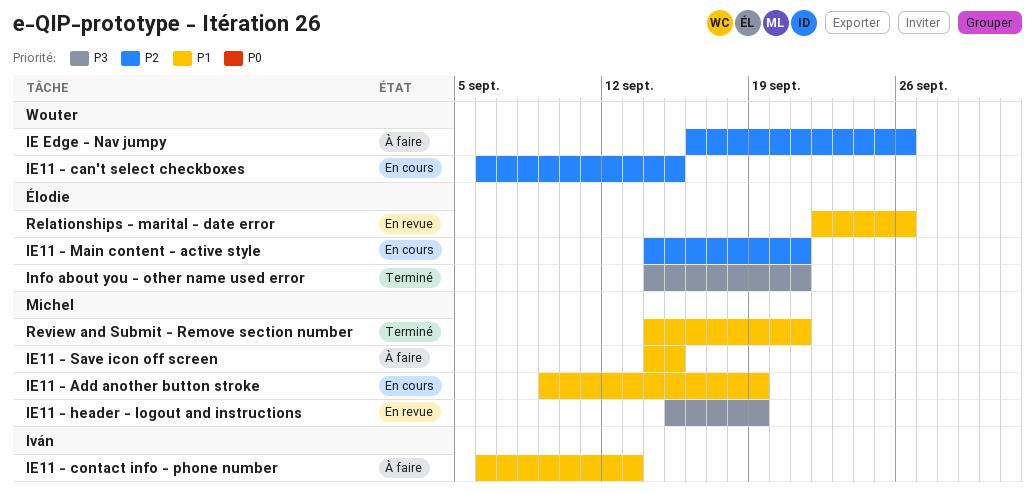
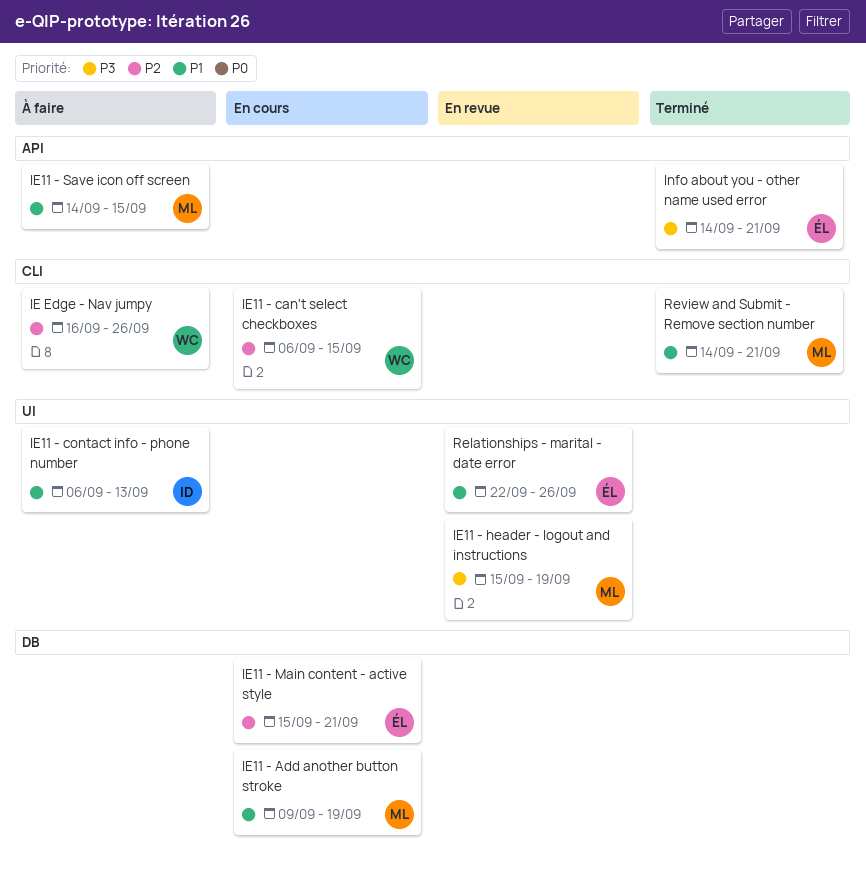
IE11 - Main content - active style, start: Sep 14 -> Sep 15

